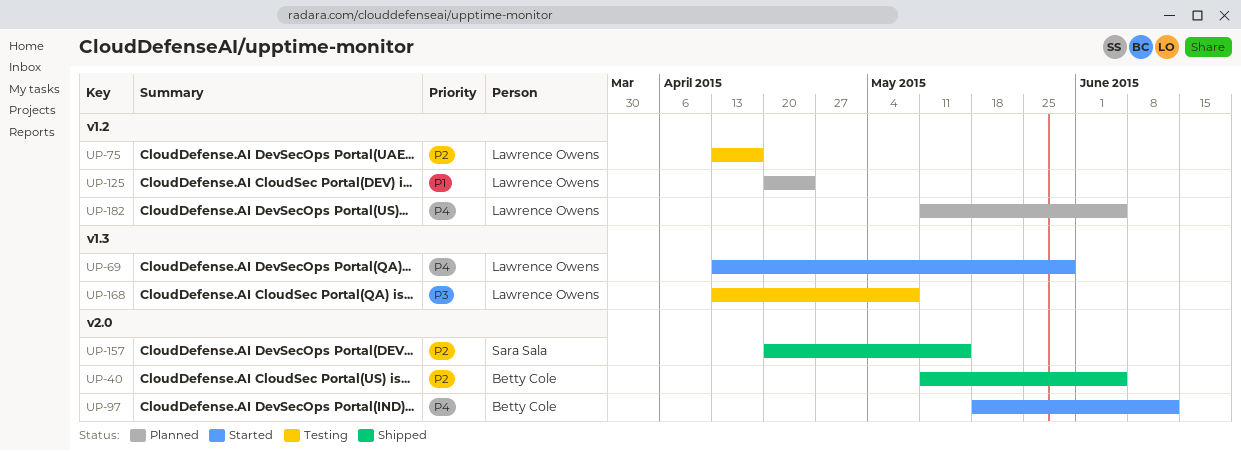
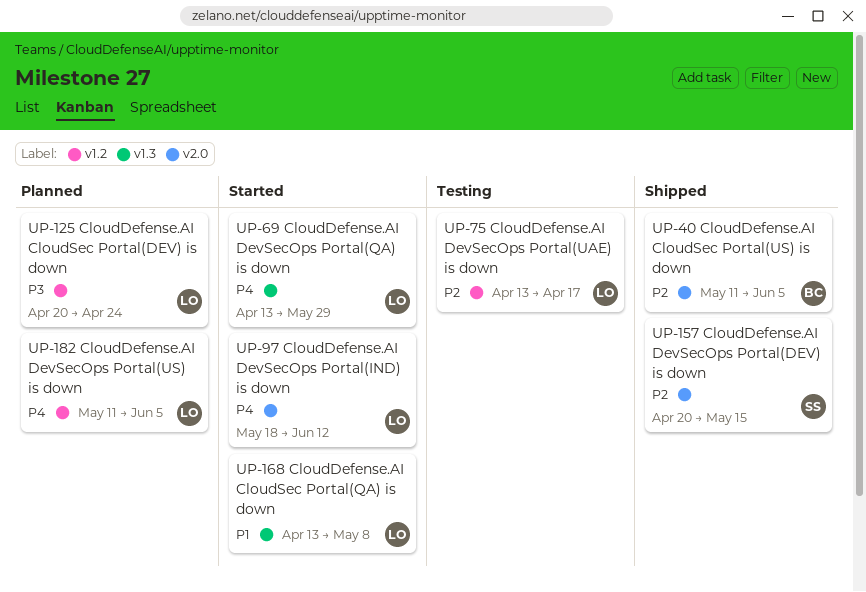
UP-97, owner: Betty Cole -> Lawrence Owens
UP-125, priority: P1 -> P3
UP-168, status: Testing -> Started
UP-168, priority: P3 -> P1

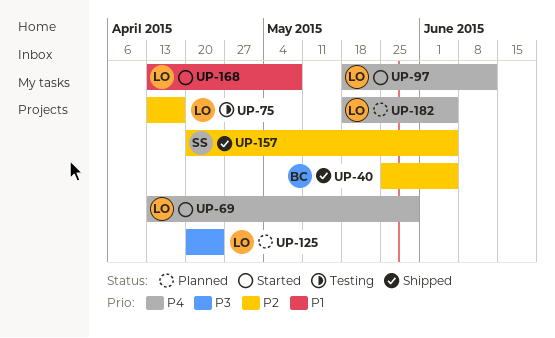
UP-40, start: May 11 -> May 25
UP-157, due: May 15 -> Jun 5
UP-182, start: May 11 -> May 18

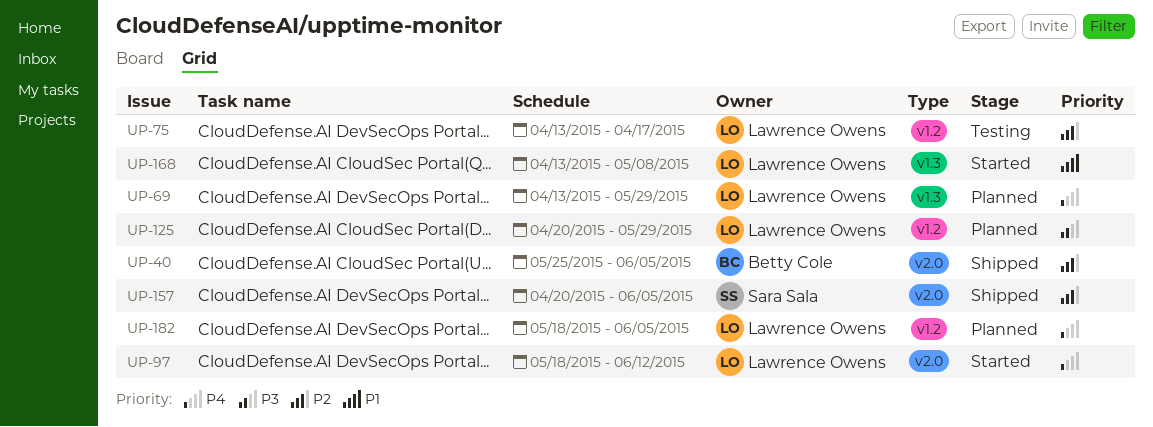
UP-69, status: Started -> Planned
UP-125, due: Apr 24 -> May 29

